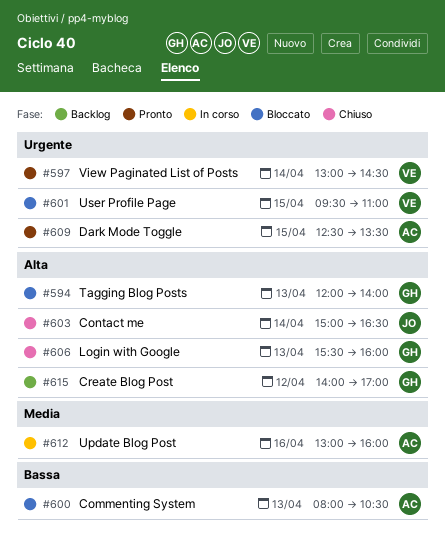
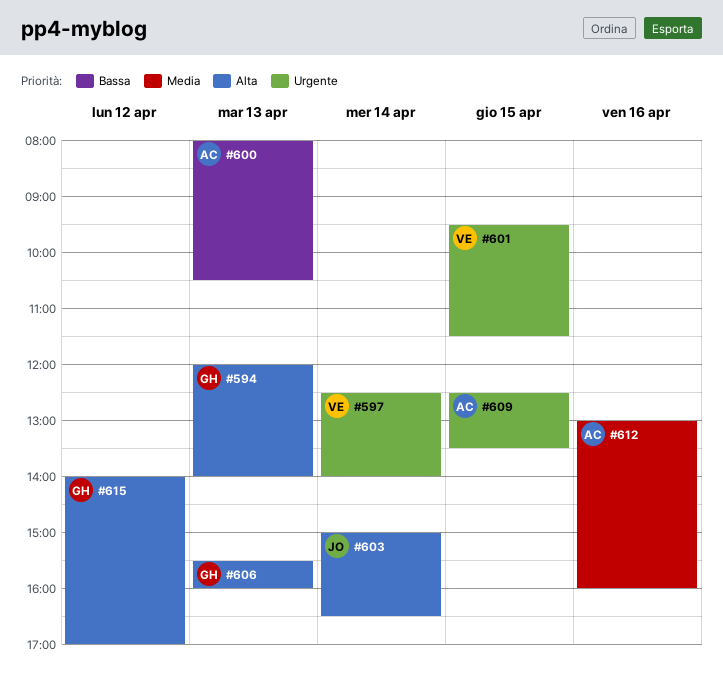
#597, begins: 13:00 -> 12:30
#597, ends: 14:30 -> 14:00
#601, ends: 11:00 -> 11:30

